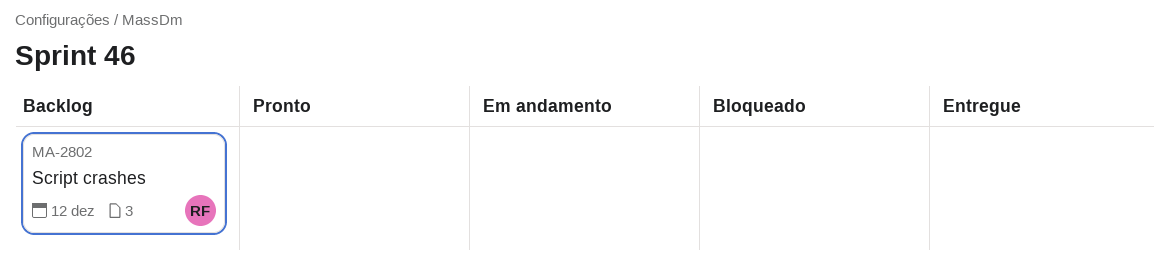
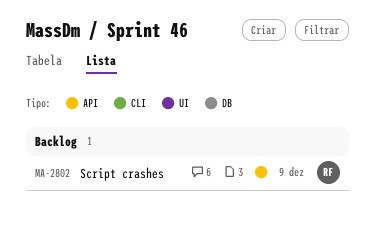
MA-2802, due: Dec 12 -> Dec 9

